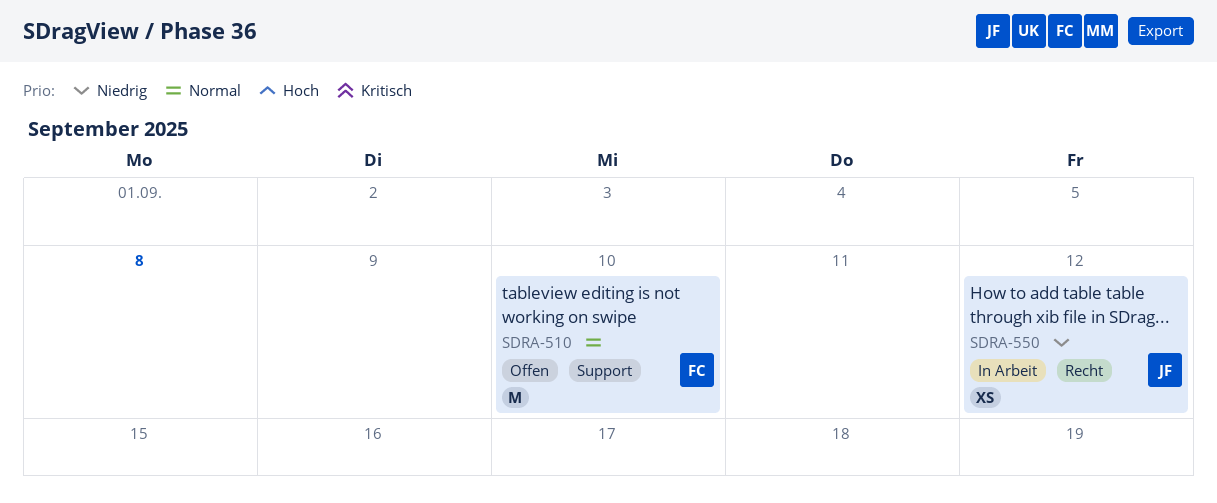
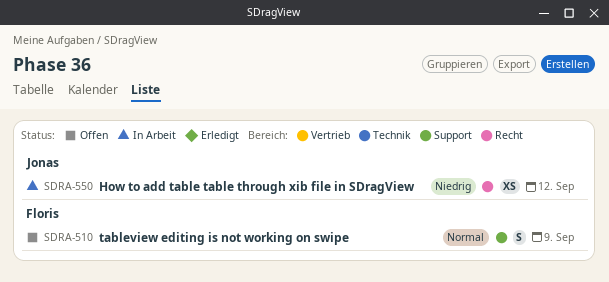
SDRA-510, estimate: M -> S
SDRA-510, due: Sep 10 -> Sep 9

